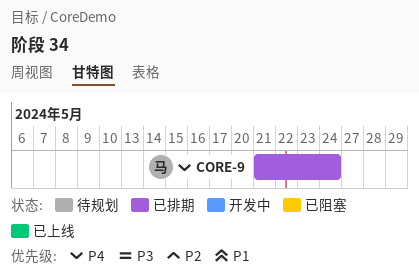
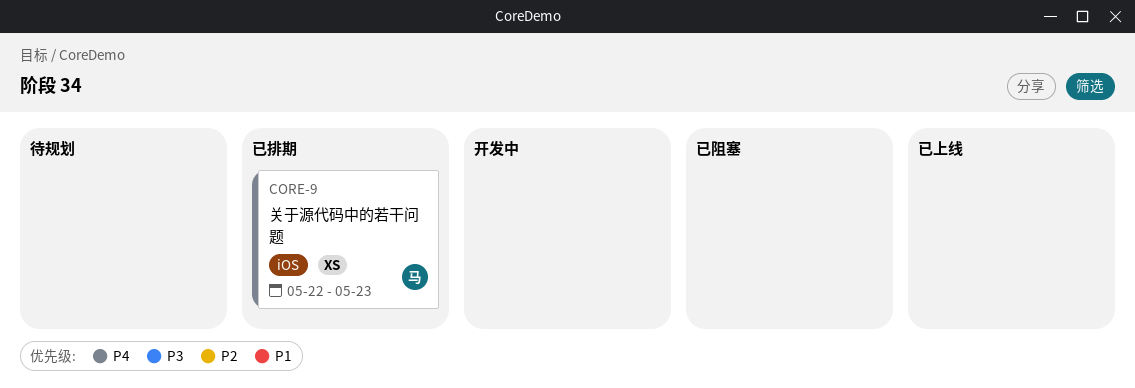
CORE-9, start: May 21 -> May 22
CORE-9, due: May 24 -> May 23

